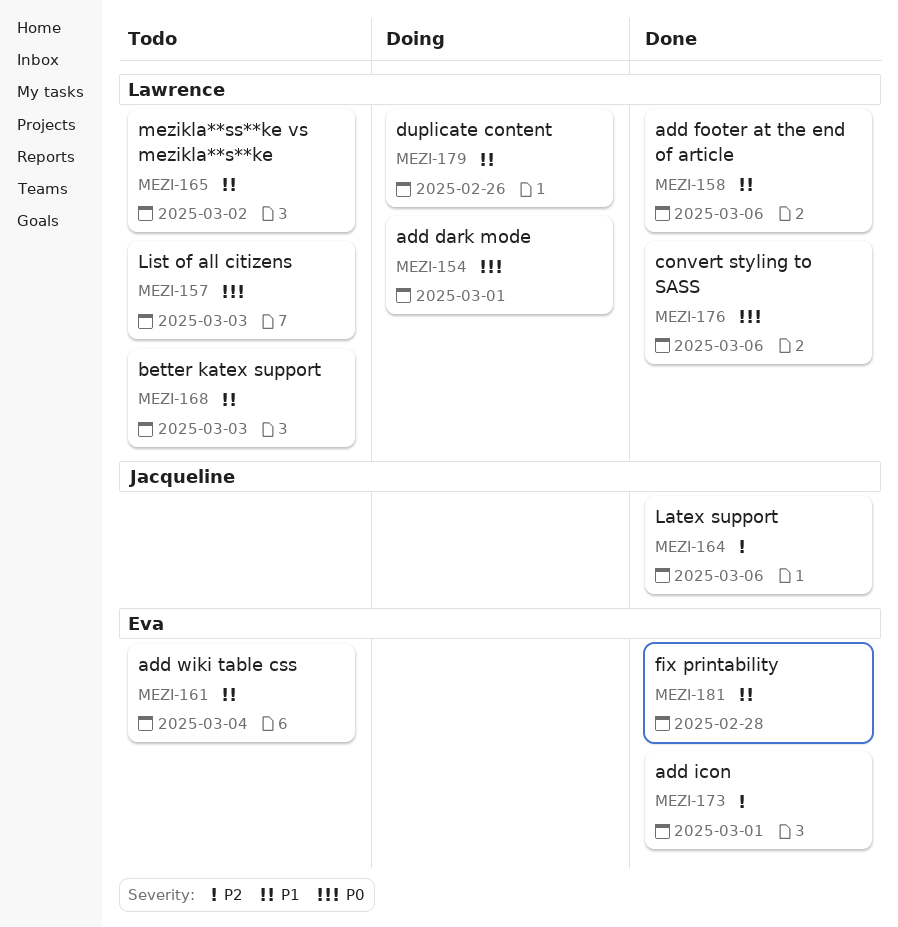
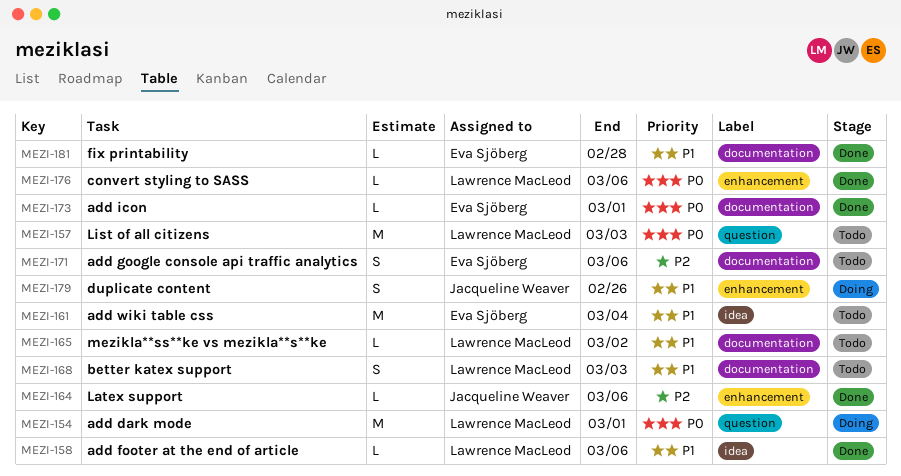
MEZI-171: none -> present
MEZI-173, priority: P2 -> P0
MEZI-179, owner: Lawrence MacLeod -> Jacqueline Weaver

